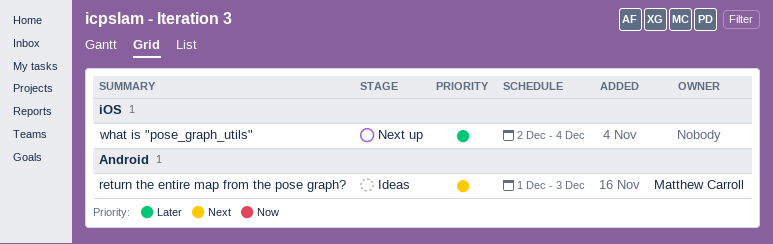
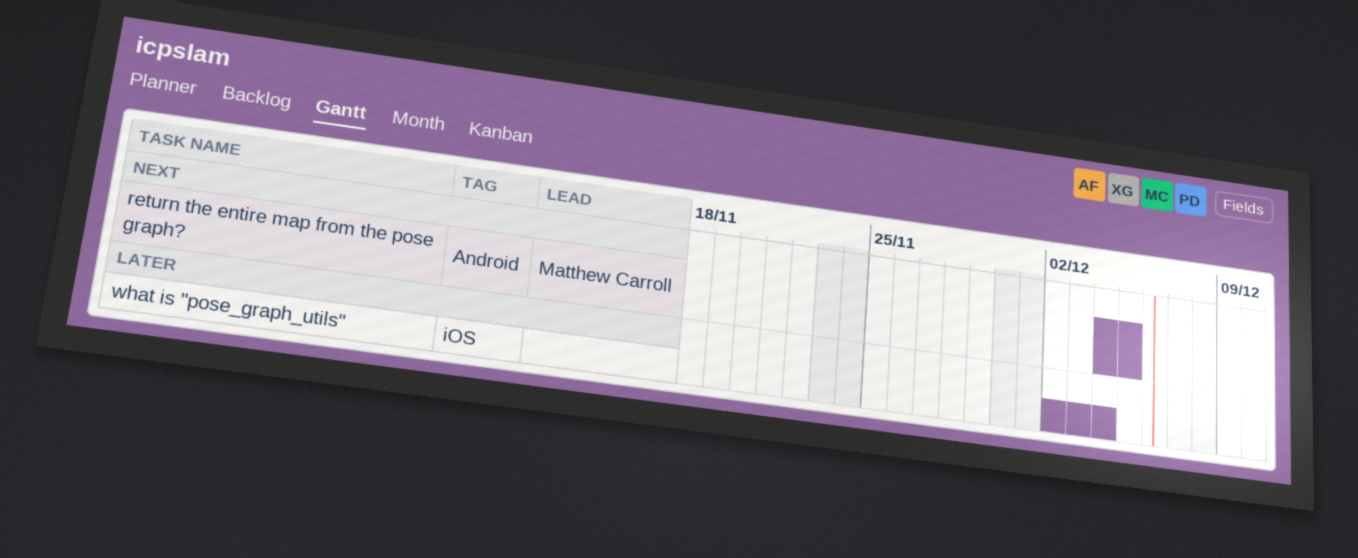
return the entire map from the pose graph?, start: Dec 1 -> Dec 4
return the entire map from the pose graph?, due: Dec 3 -> Dec 5

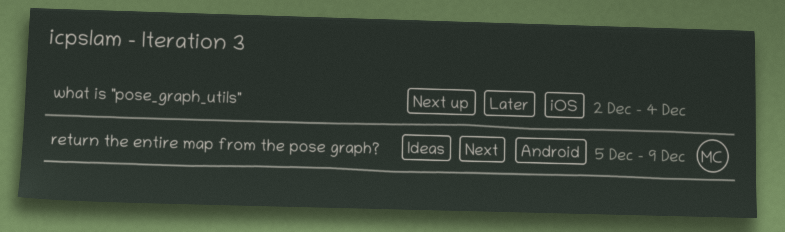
return the entire map from the pose graph?, start: Dec 4 -> Dec 5
return the entire map from the pose graph?, due: Dec 5 -> Dec 9

